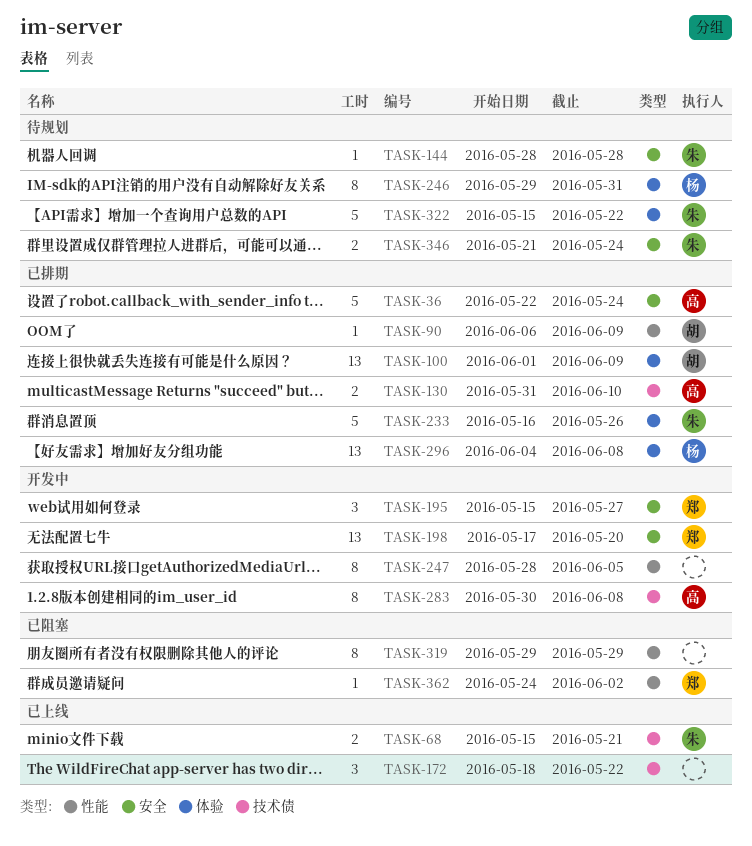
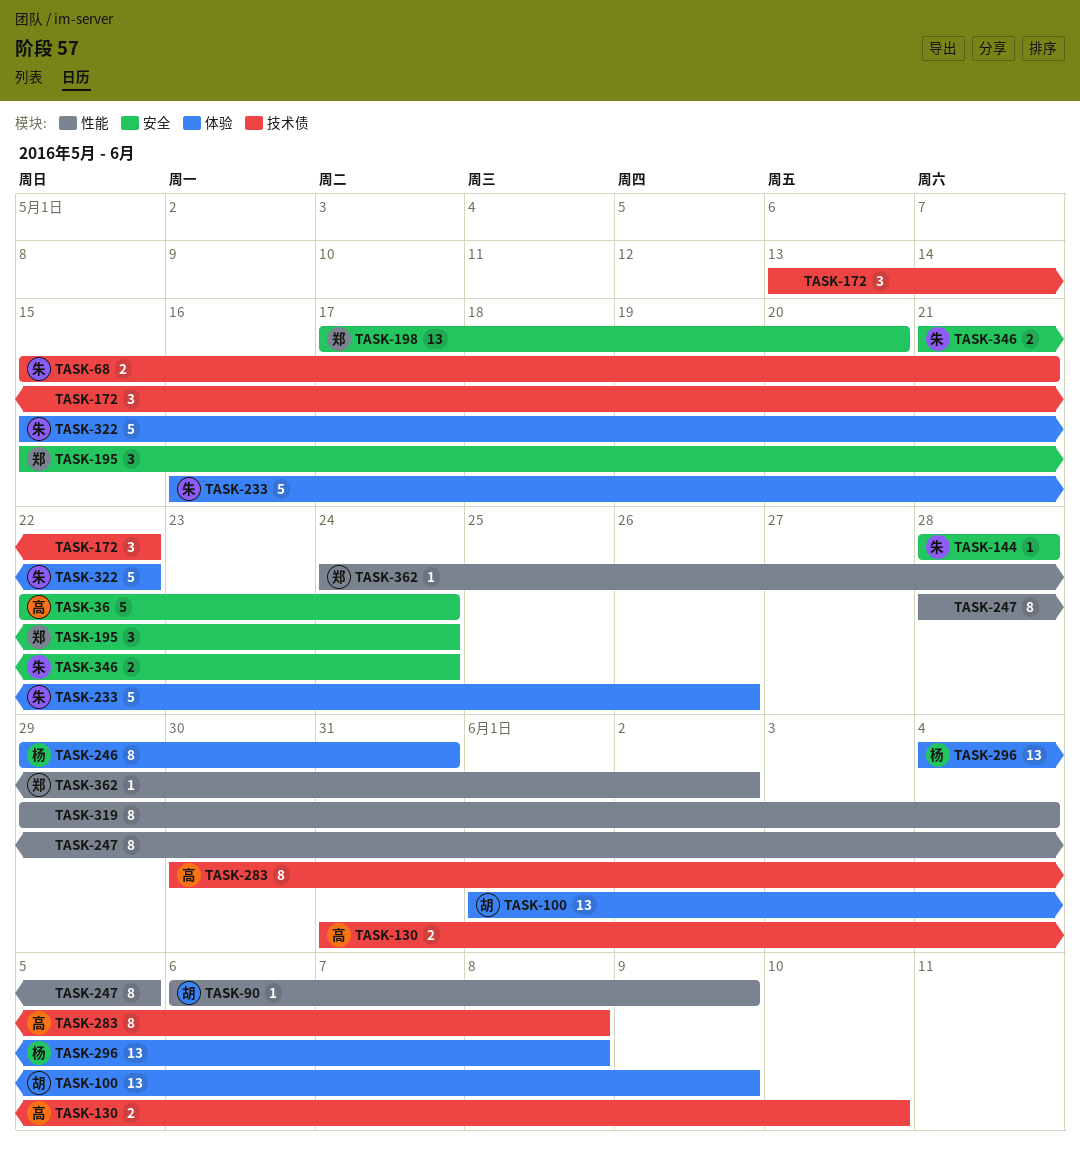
TASK-172, start: May 18 -> May 13
TASK-195, due: May 27 -> May 24
TASK-319, due: May 29 -> Jun 4

